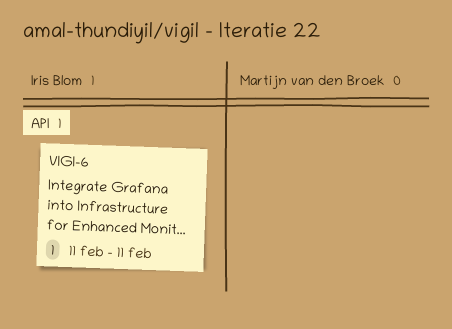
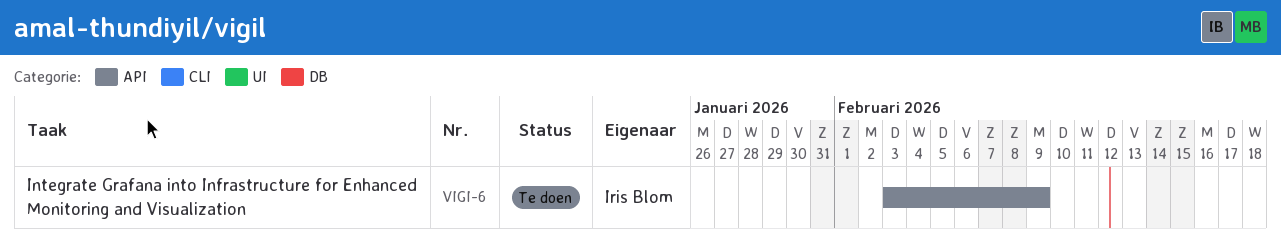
VIGI-6, start: Feb 11 -> Feb 3
VIGI-6, due: Feb 11 -> Feb 9

